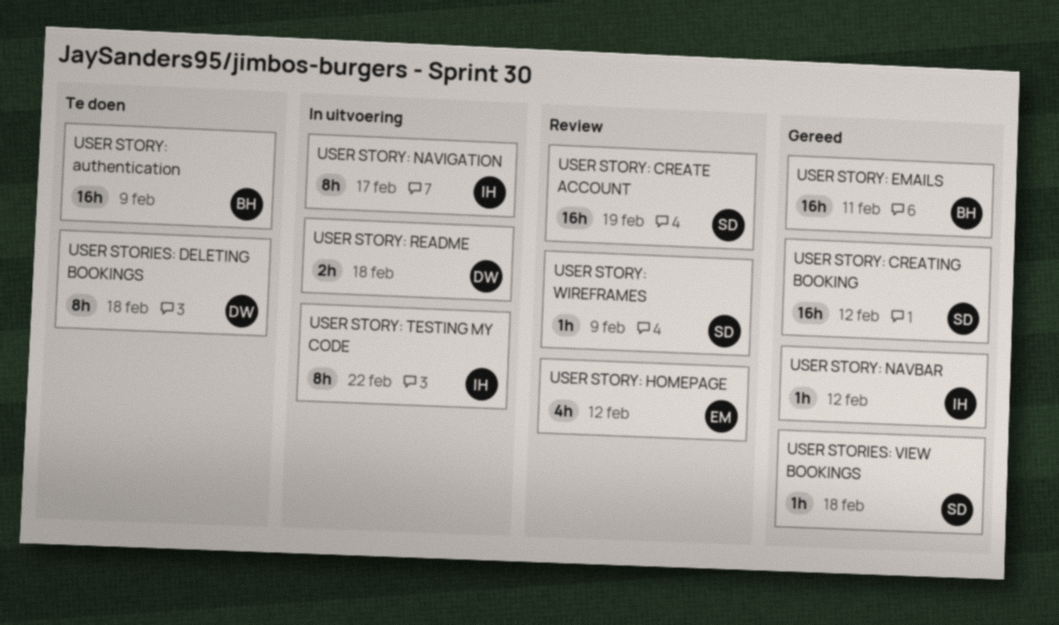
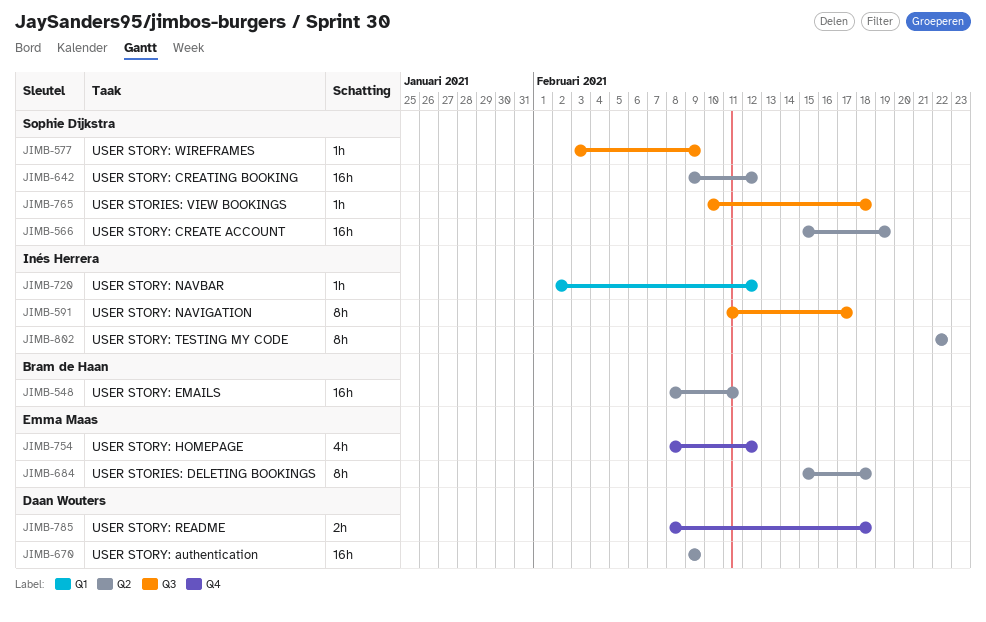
USER STORIES: DELETING BOOKINGS, owner: Daan Wouters -> Emma Maas
USER STORY: authentication, owner: Bram de Haan -> Daan Wouters

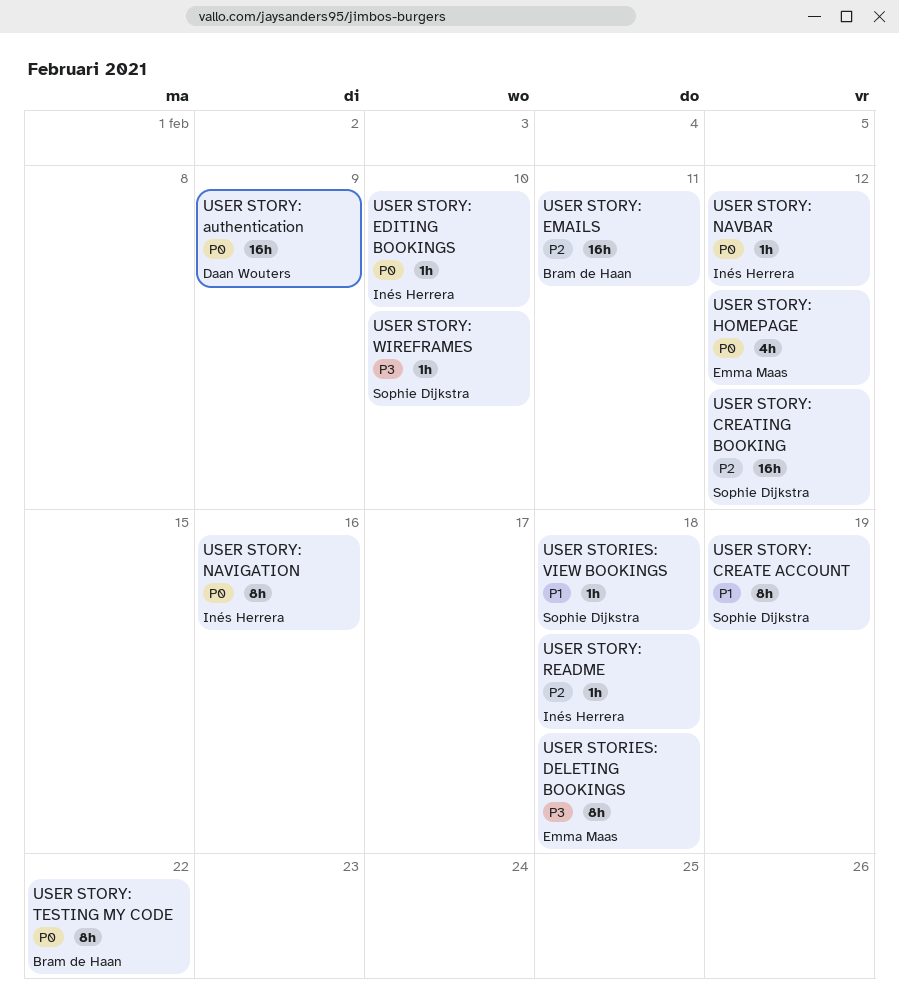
USER STORY: CREATE ACCOUNT, estimate: 16h -> 8h
USER STORY: EDITING BOOKINGS: none -> present
USER STORY: NAVIGATION, due: Feb 17 -> Feb 16
USER STORY: README, owner: Daan Wouters -> Inés Herrera
USER STORY: README, estimate: 2h -> 1h
USER STORY: TESTING MY CODE, owner: Inés Herrera -> Bram de Haan
USER STORY: WIREFRAMES, due: Feb 9 -> Feb 10

